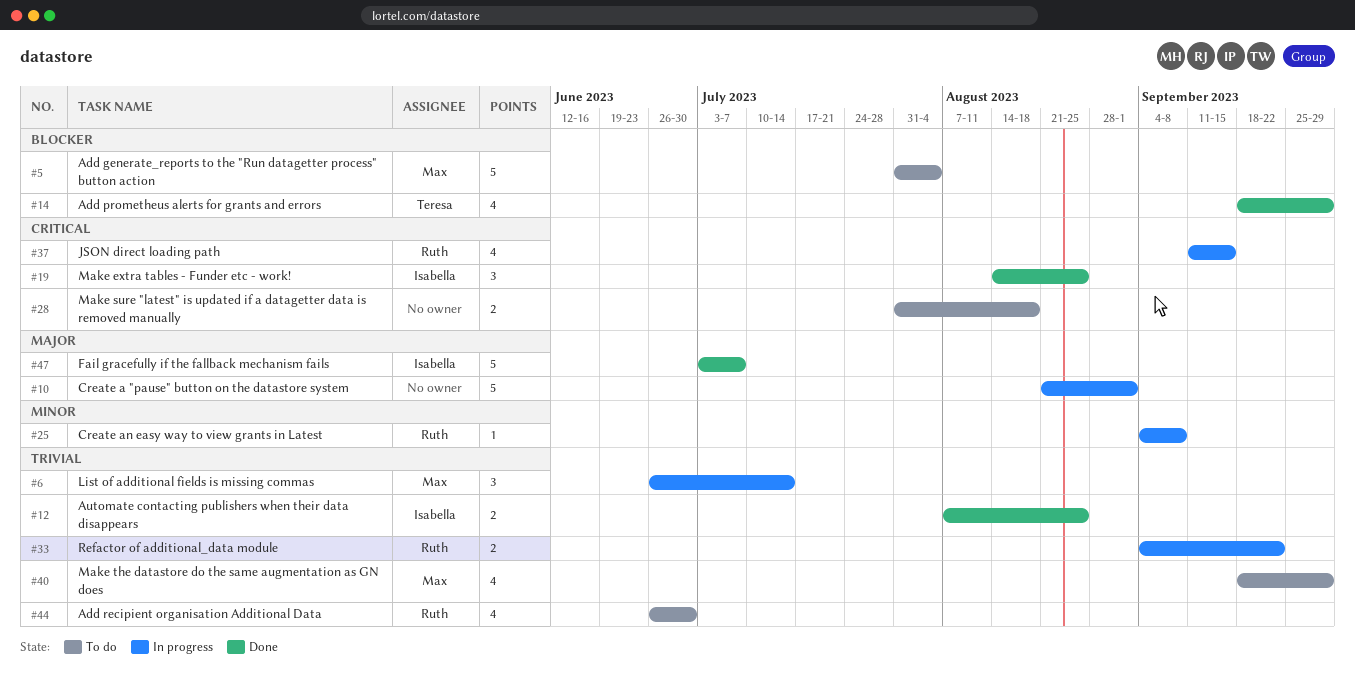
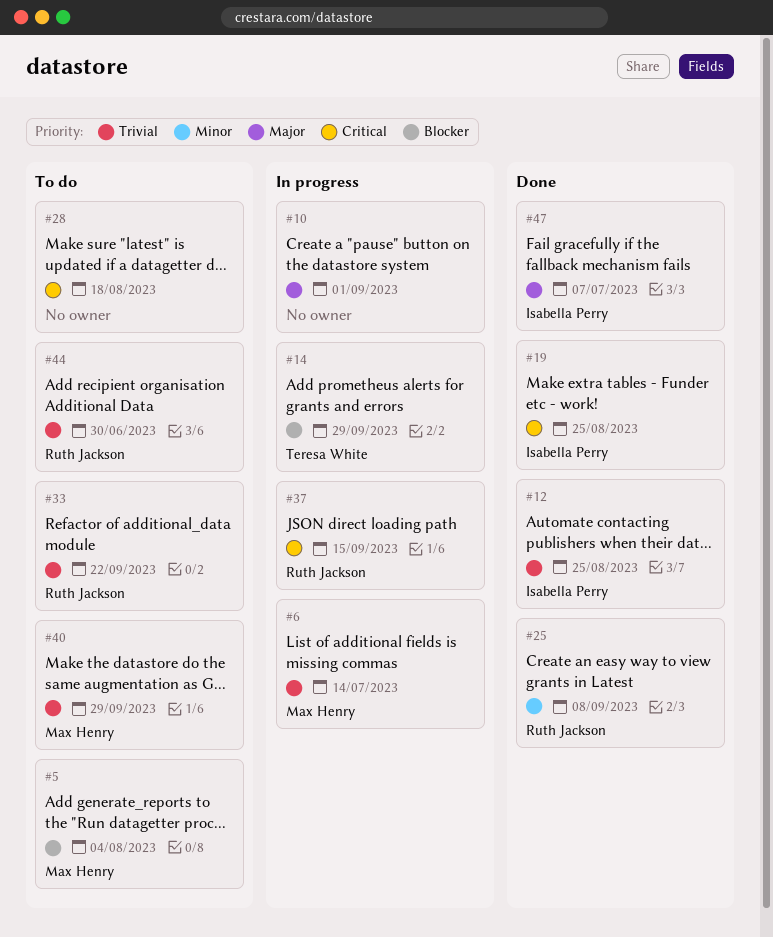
#14, status: Done -> In progress
#25, status: In progress -> Done
#33, status: In progress -> To do

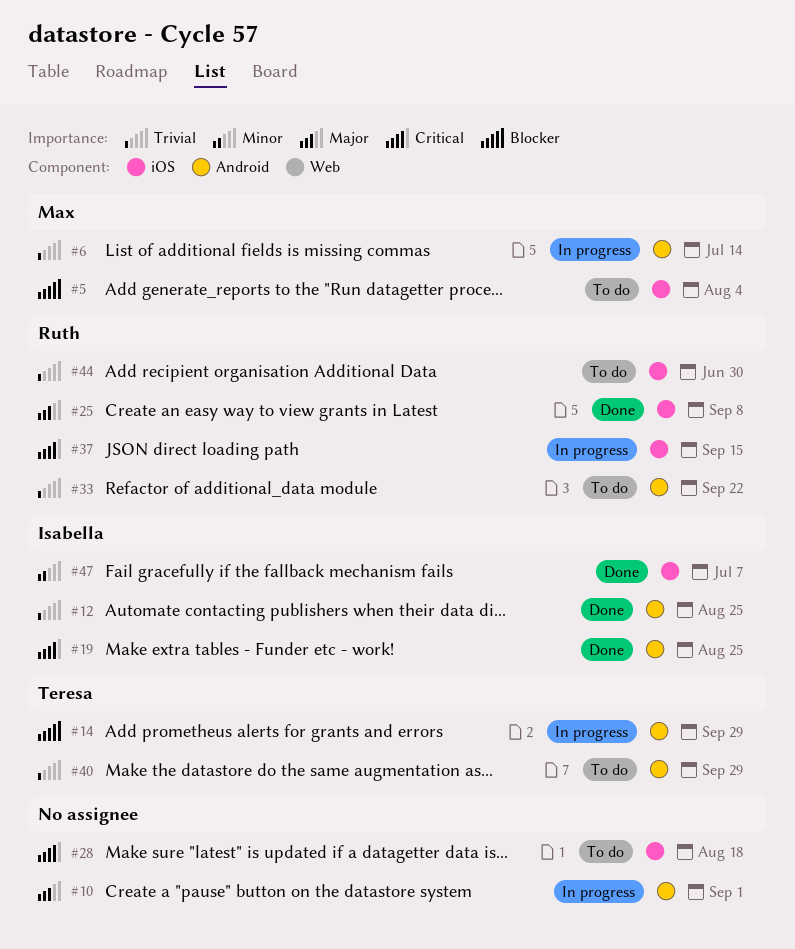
#25, priority: Minor -> Major
#40, owner: Max Henry -> Teresa White
#47, priority: Major -> Minor

